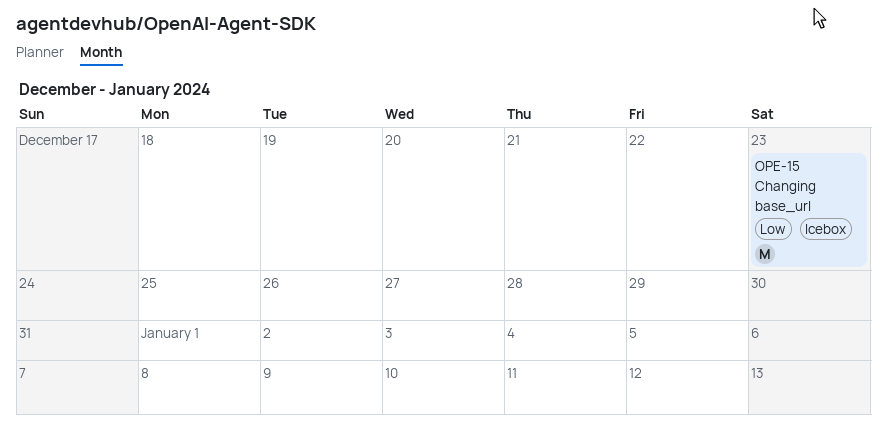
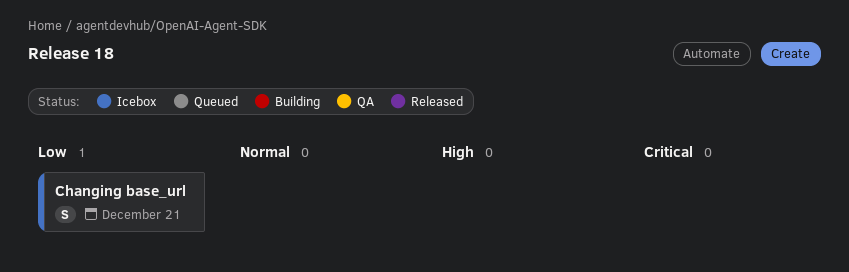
Changing base_url, estimate: M -> S
Changing base_url, due: Dec 23 -> Dec 21

